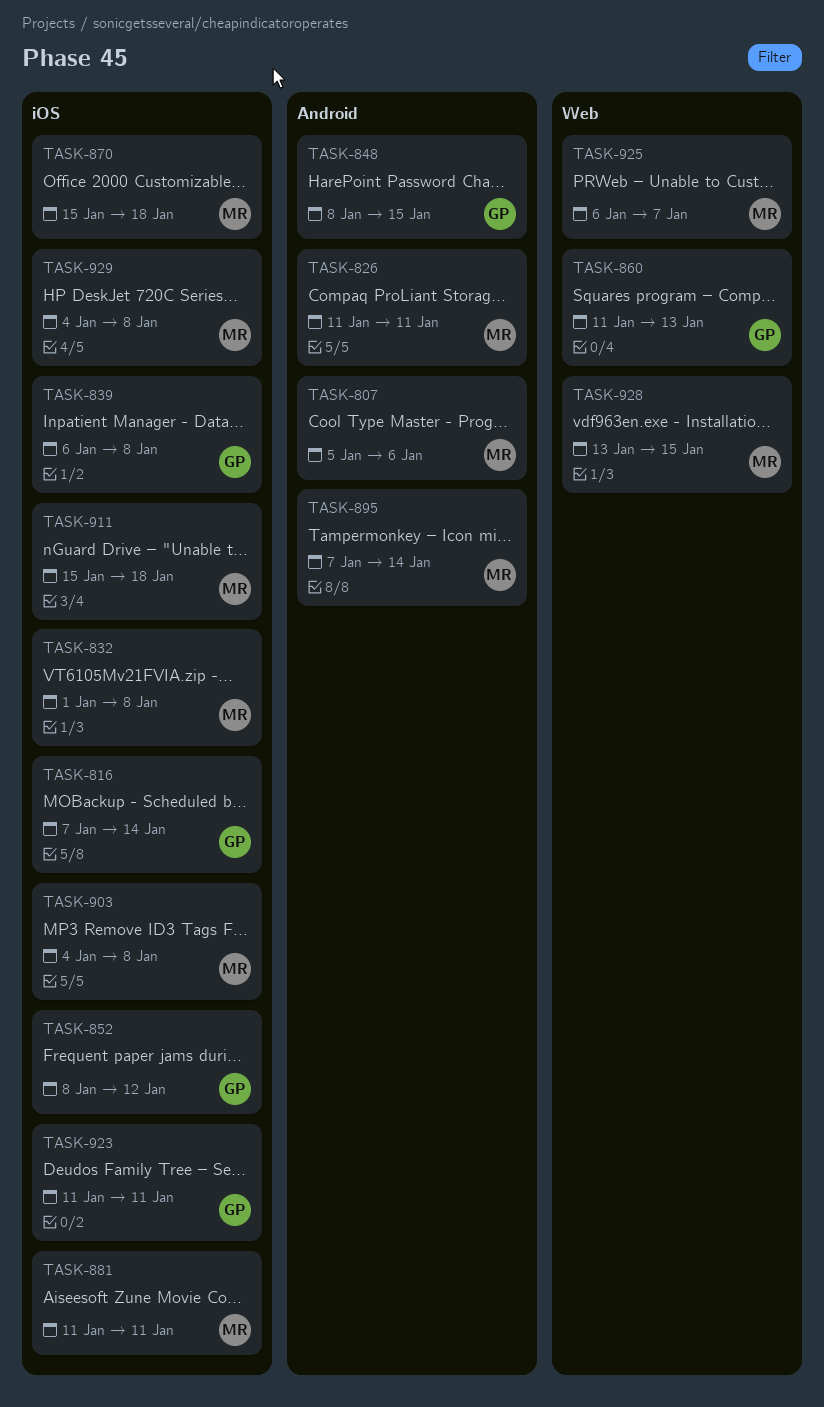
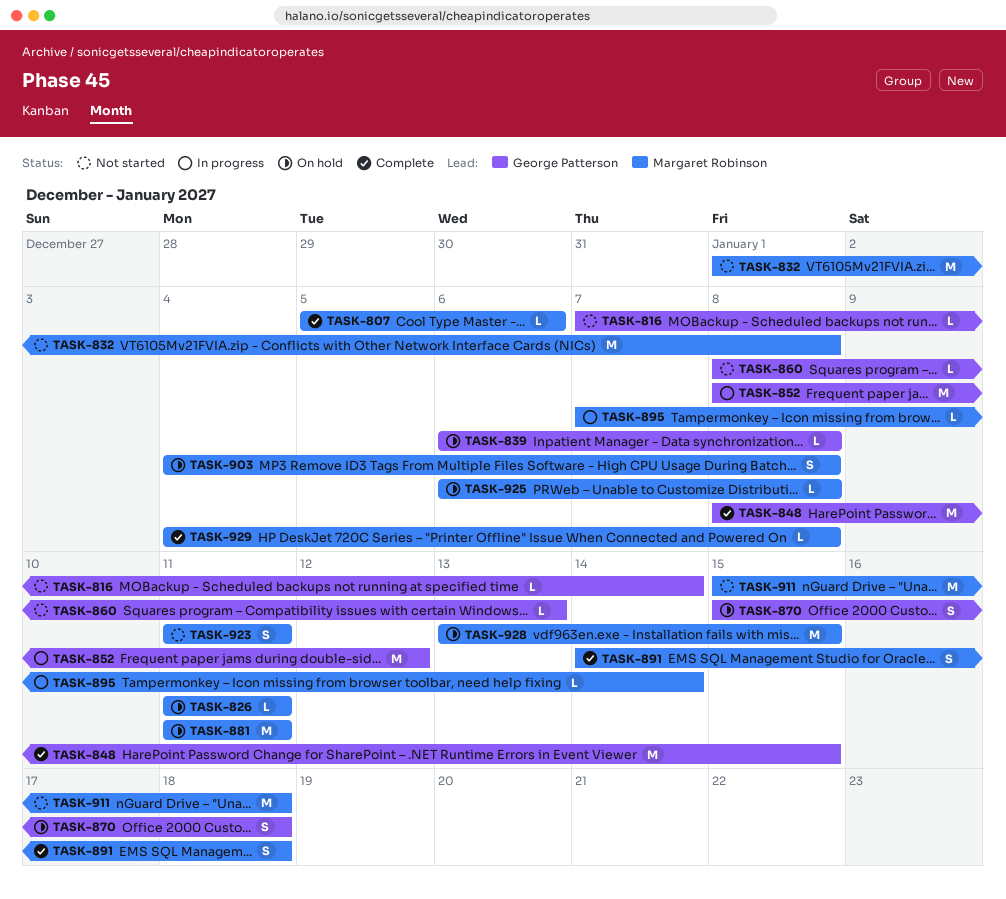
TASK-860, start: Jan 11 -> Jan 8
TASK-870, owner: Margaret Robinson -> George Patterson
TASK-891: none -> present
TASK-923, owner: George Patterson -> Margaret Robinson
TASK-925, due: Jan 7 -> Jan 8

